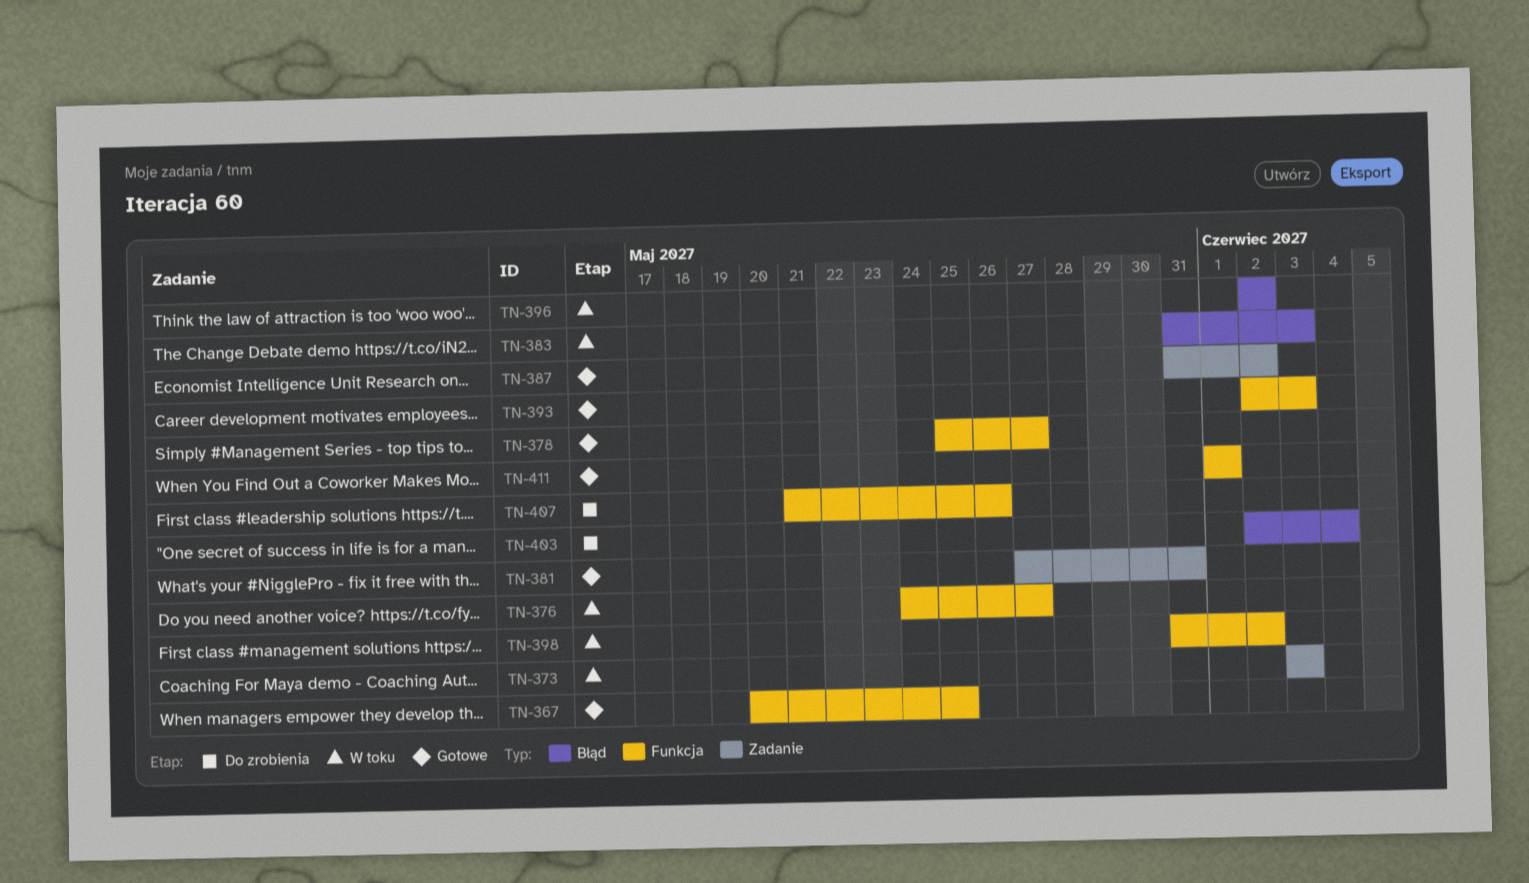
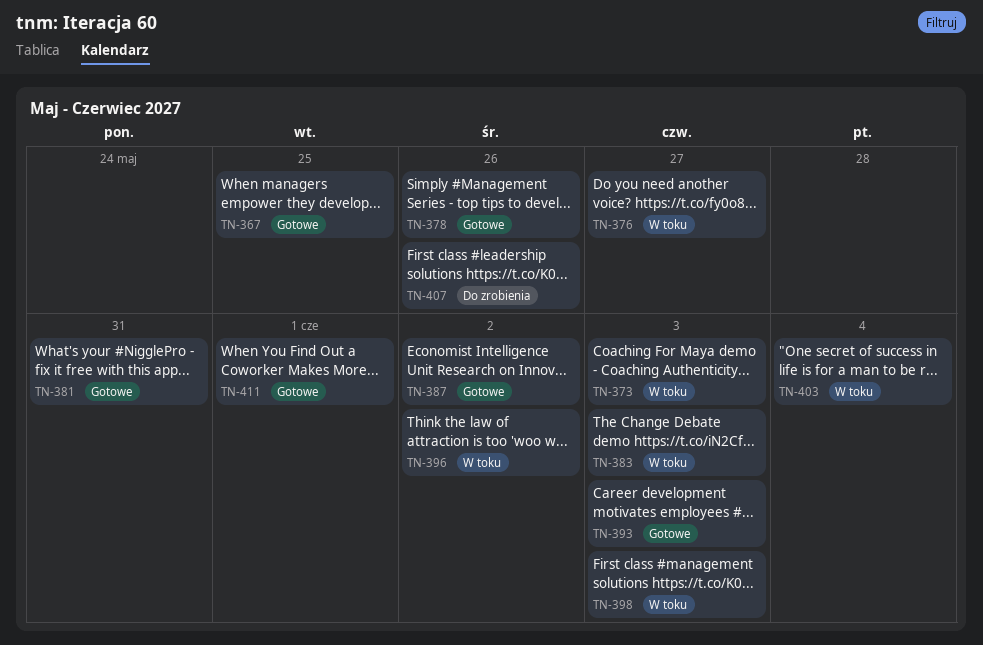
TN-378, due: May 27 -> May 26
TN-398, due: Jun 2 -> Jun 3
TN-403, status: Do zrobienia -> W toku

